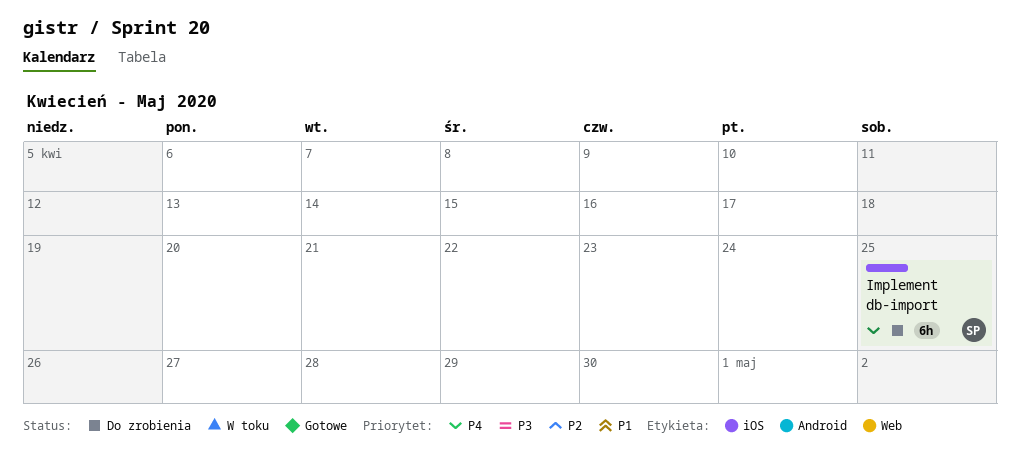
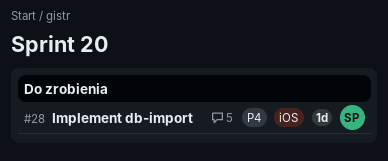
Implement db-import, estimate: 6h -> 1d

